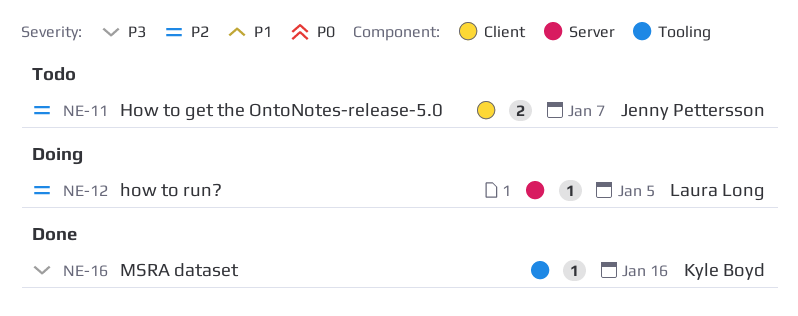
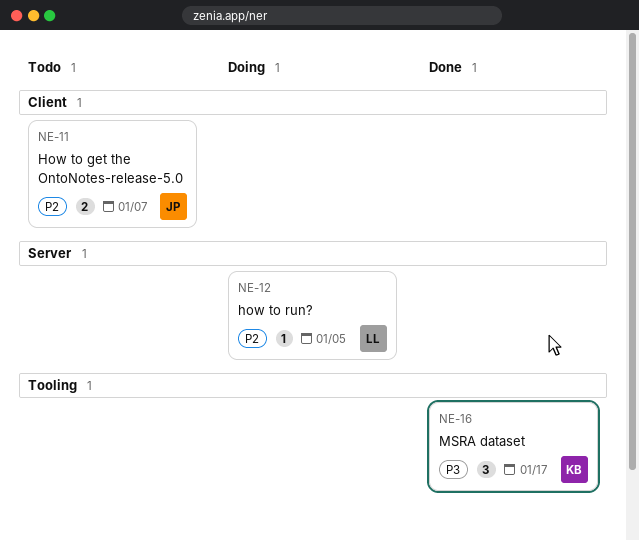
NE-16, estimate: 1 -> 3
NE-16, due: Jan 16 -> Jan 17

